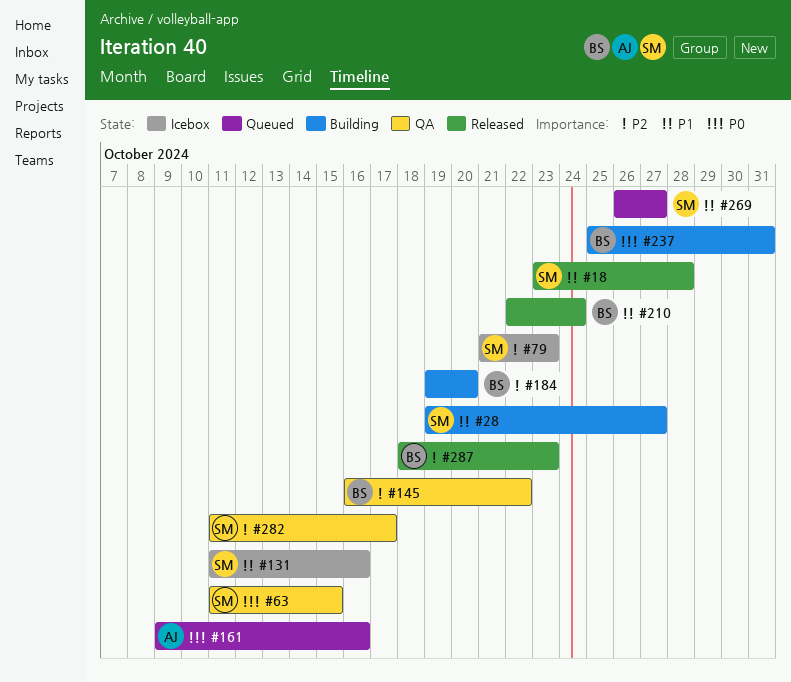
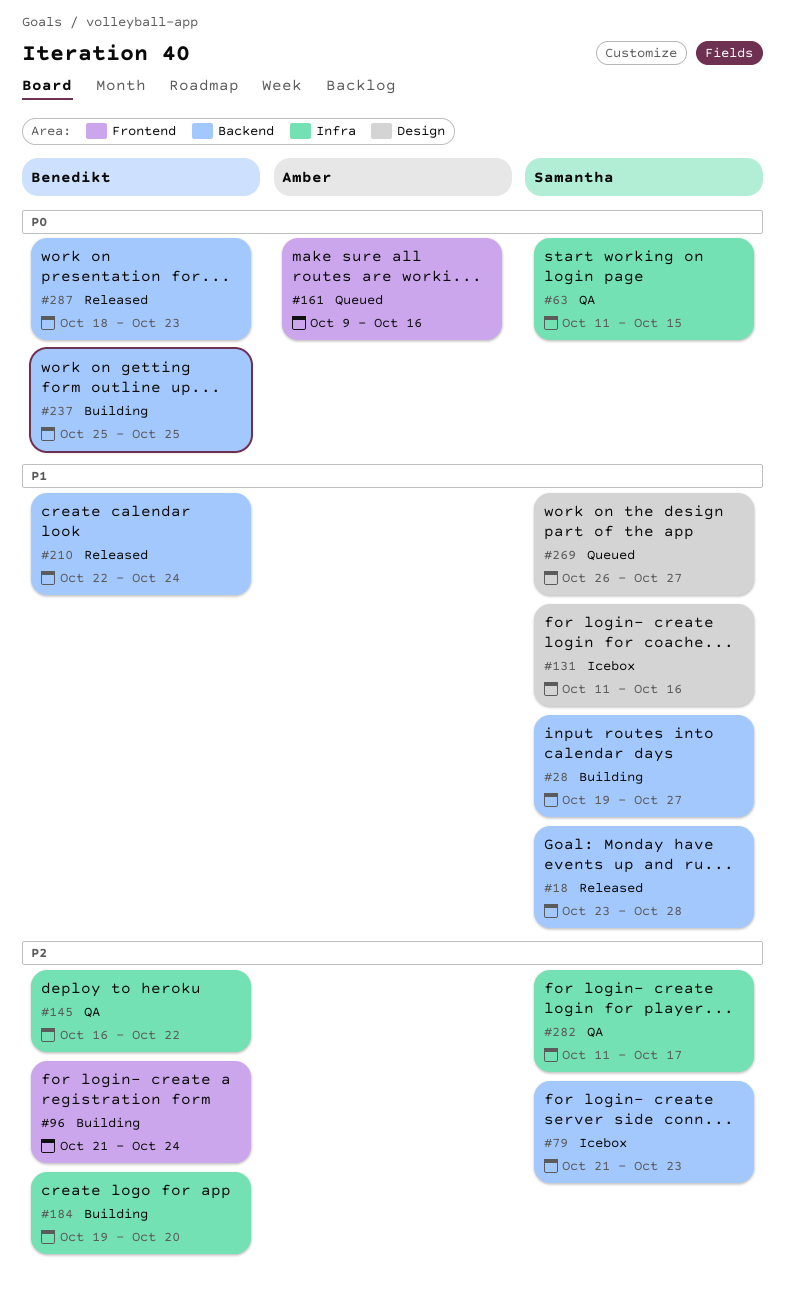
#96: none -> present
#237, due: Oct 31 -> Oct 25
#287, priority: P2 -> P0

